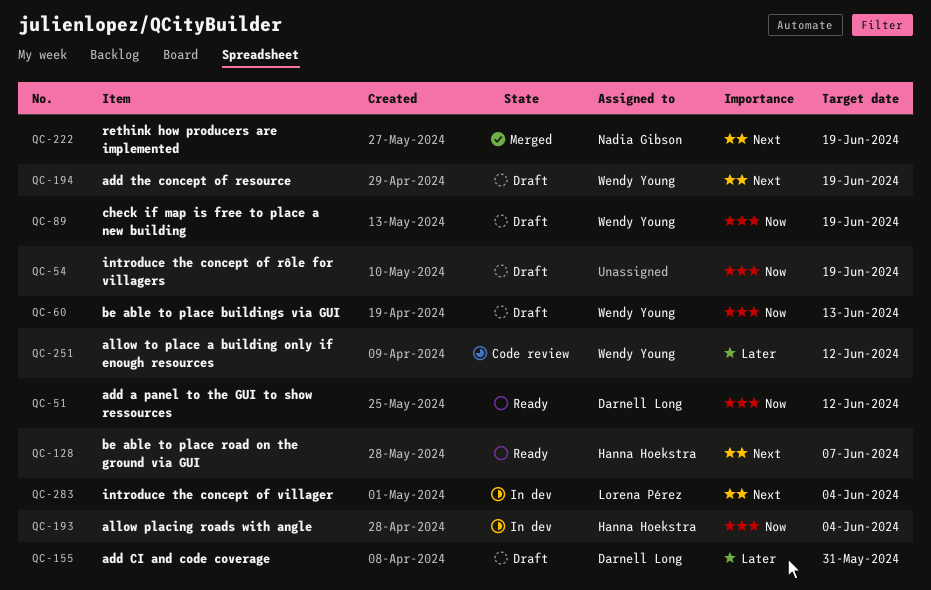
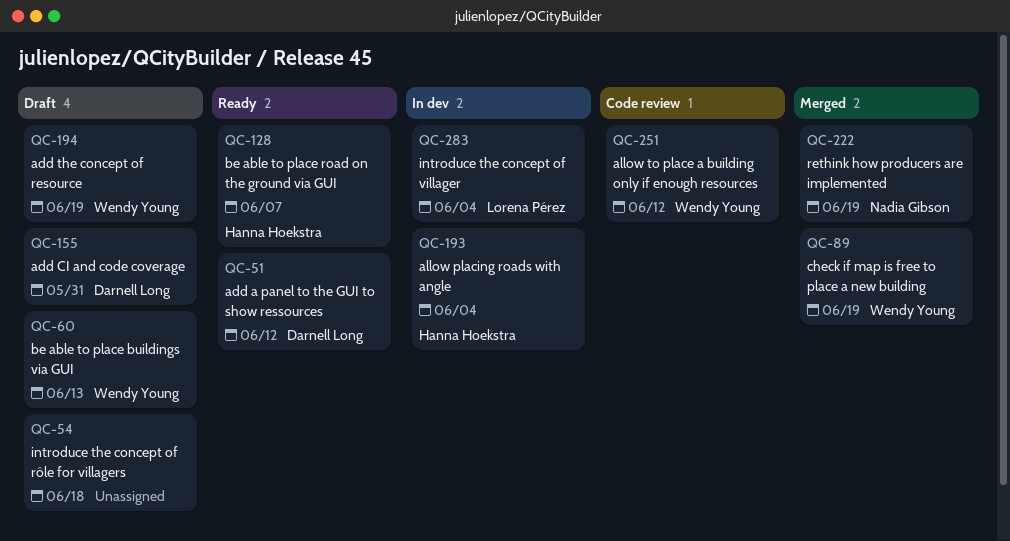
QC-54, due: Jun 19 -> Jun 18
QC-89, status: Draft -> Merged

